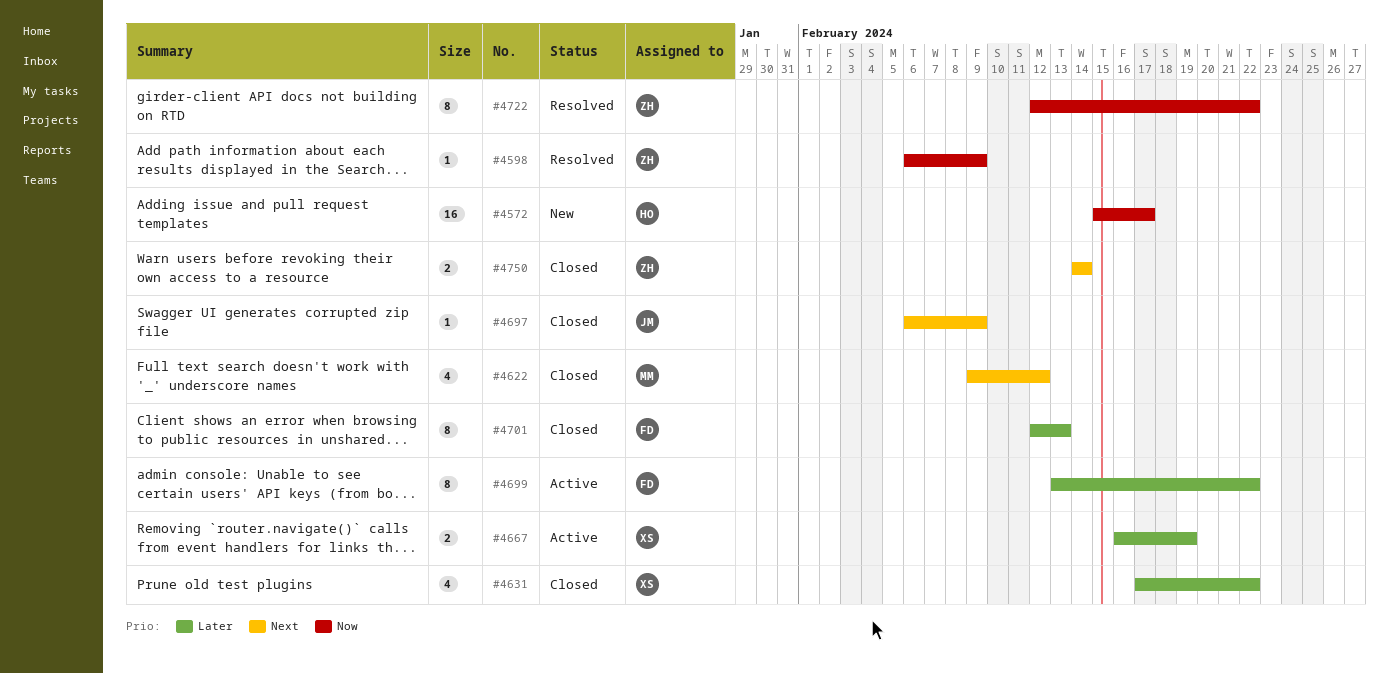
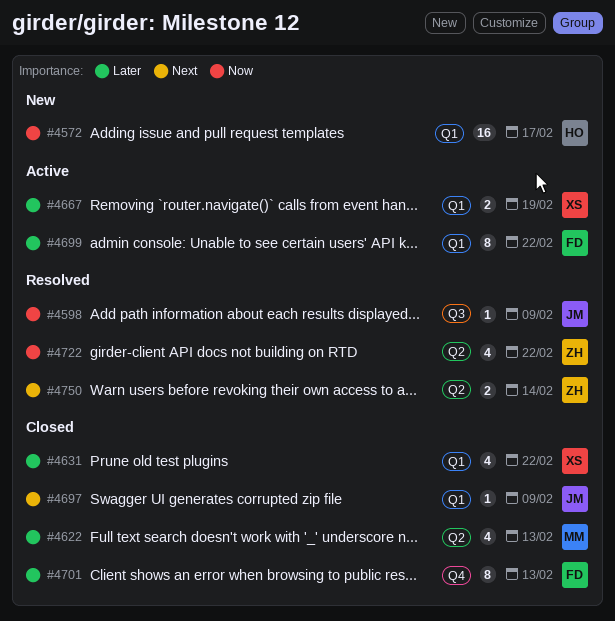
#4598, owner: ZH -> JM
#4622, priority: Next -> Later
#4622, due: Feb 12 -> Feb 13
#4722, estimate: 8 -> 4
#4750, status: Closed -> Resolved

